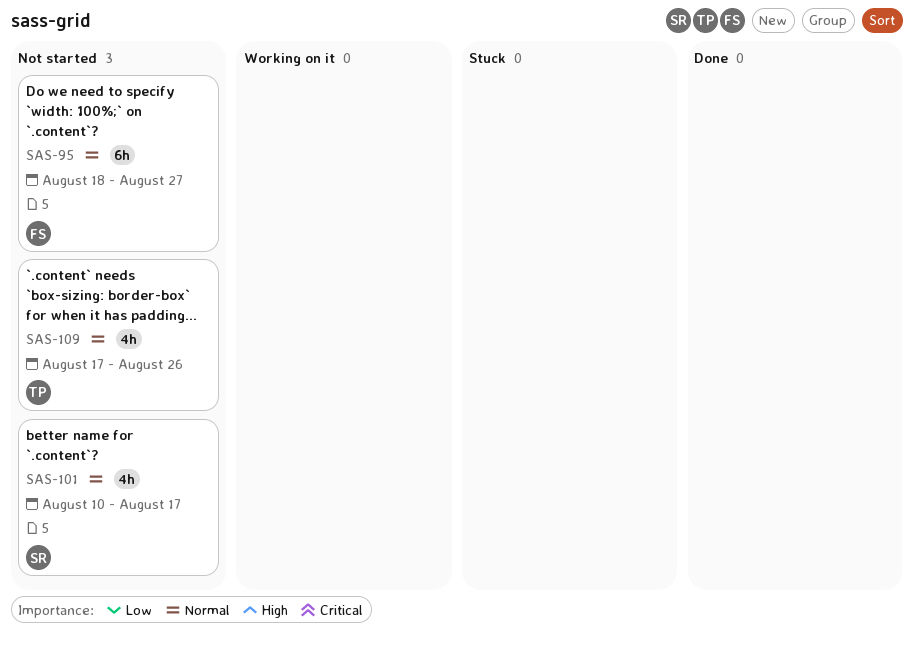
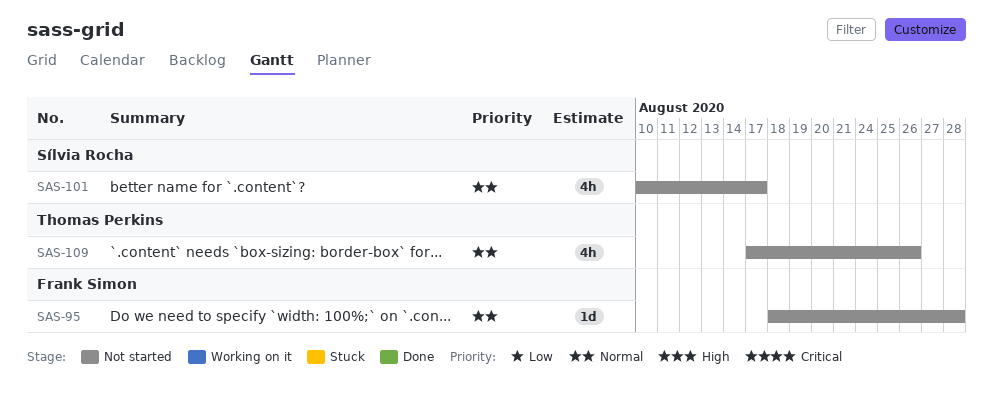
SAS-95, estimate: 6h -> 1d
SAS-95, due: Aug 27 -> Aug 28

